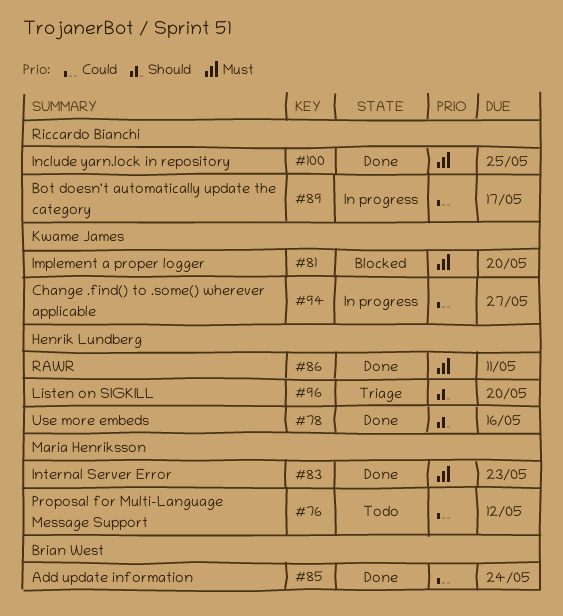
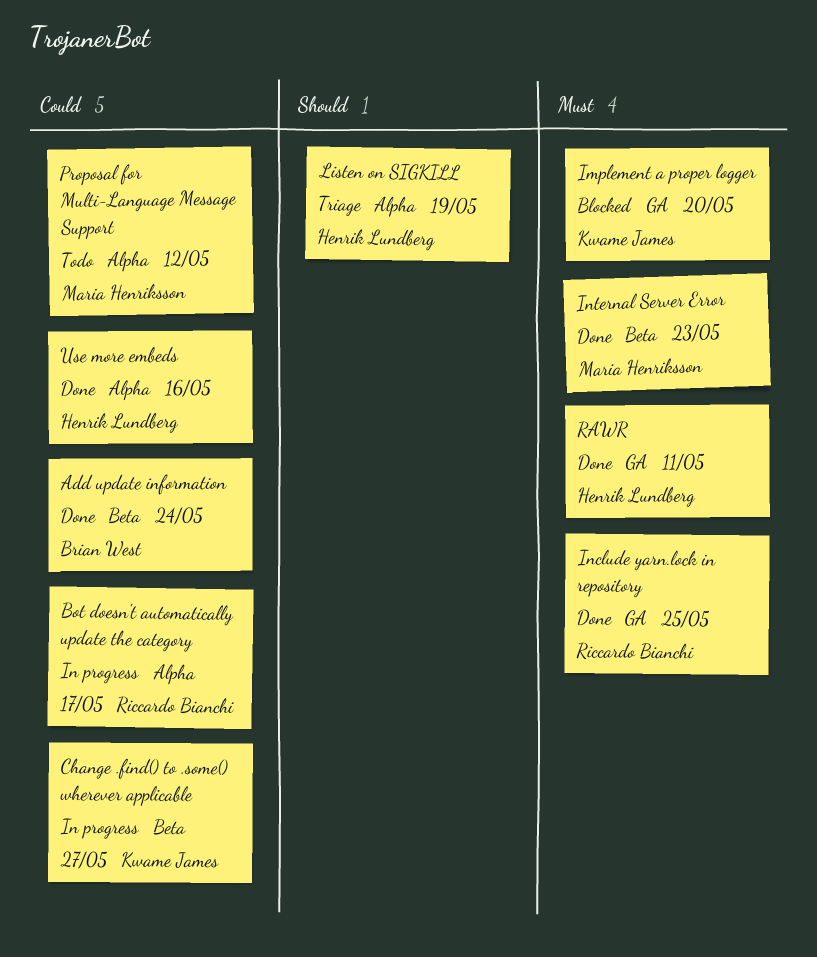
Listen on SIGKILL, due: May 20 -> May 19
Use more embeds, priority: Should -> Could

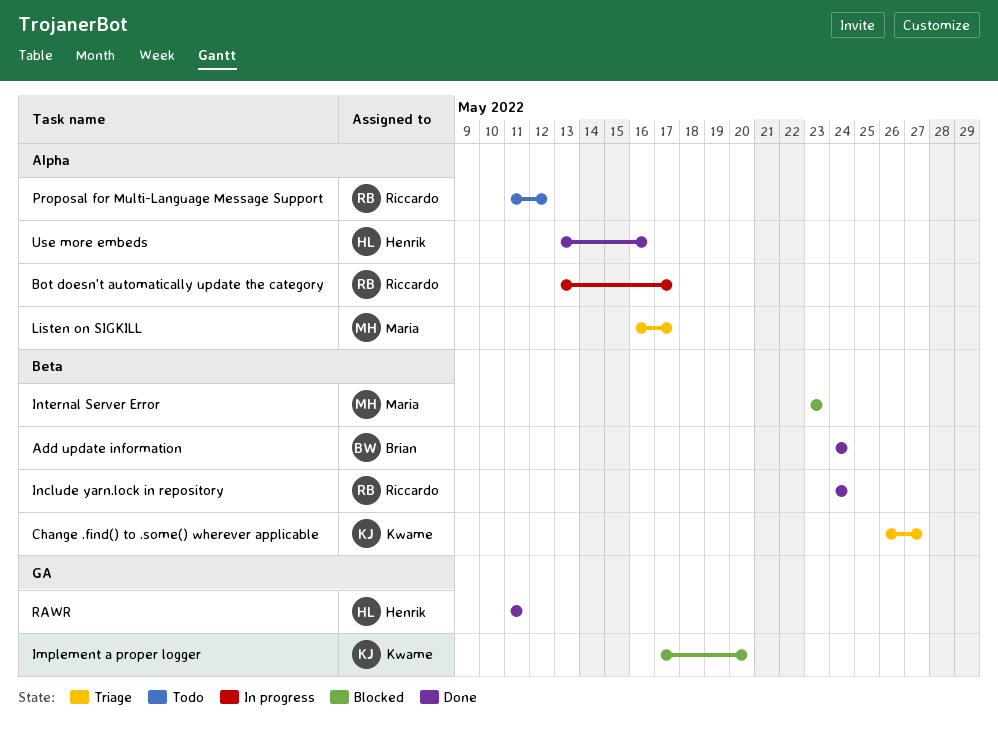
Change .find() to .some() wherever applicable, status: In progress -> Triage
Include yarn.lock in repository, label: GA -> Beta
Include yarn.lock in repository, due: May 25 -> May 24
Internal Server Error, status: Done -> Blocked
Listen on SIGKILL, owner: Henrik Lundberg -> Maria Henriksson
Listen on SIGKILL, due: May 19 -> May 17
Proposal for Multi-Language Message Support, owner: Maria Henriksson -> Riccardo Bianchi

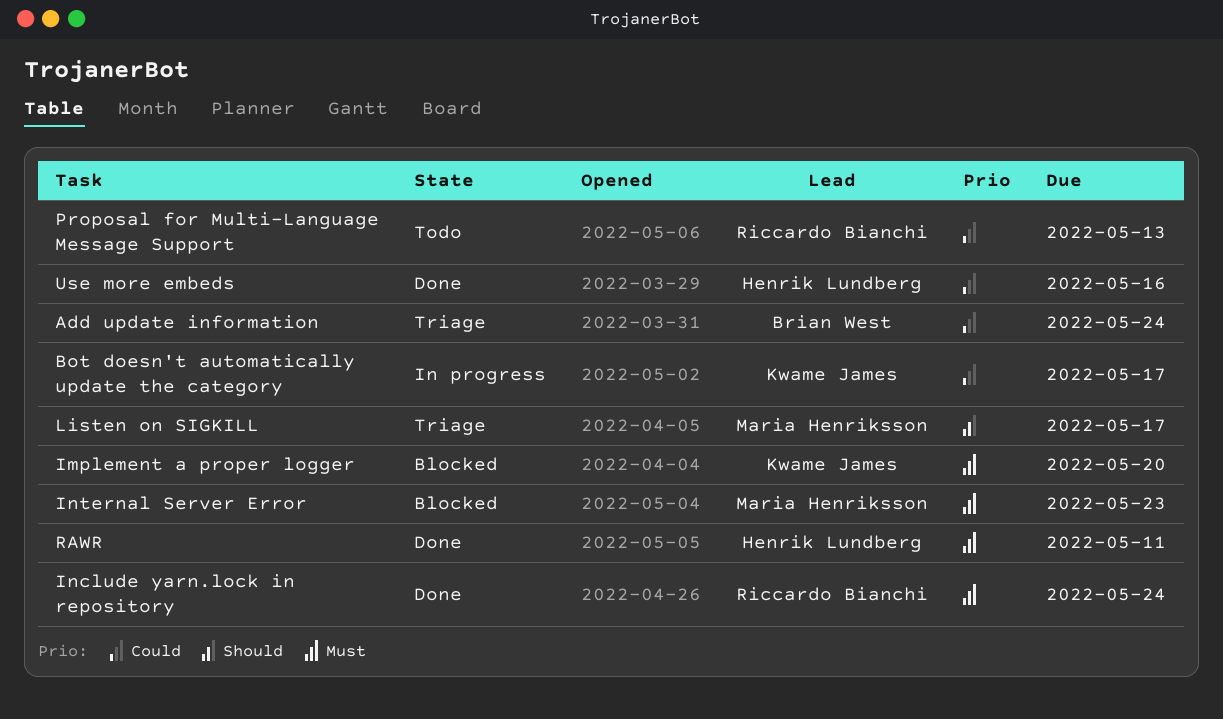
Add update information, status: Done -> Triage
Bot doesn't automatically update the category, owner: Riccardo Bianchi -> Kwame James
Change .find() to .some() wherever applicable: present -> none
Proposal for Multi-Language Message Support, due: May 12 -> May 13

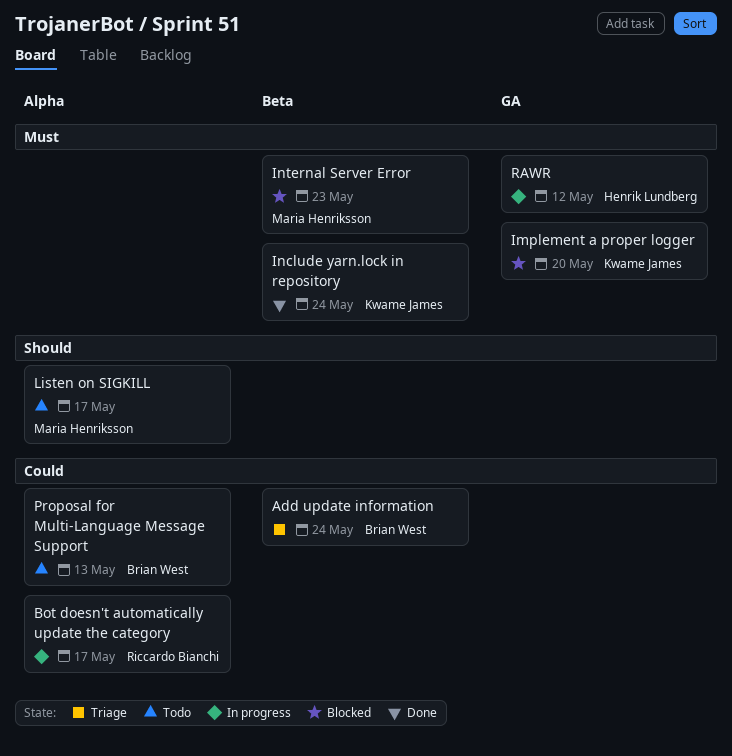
Bot doesn't automatically update the category, owner: Kwame James -> Riccardo Bianchi
Include yarn.lock in repository, owner: Riccardo Bianchi -> Kwame James
Listen on SIGKILL, status: Triage -> Todo
Proposal for Multi-Language Message Support, owner: Riccardo Bianchi -> Brian West
RAWR, status: Done -> In progress
RAWR, due: May 11 -> May 12
Use more embeds: present -> none

